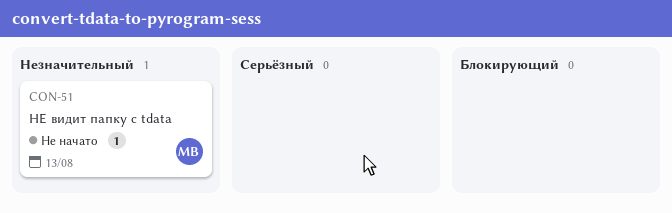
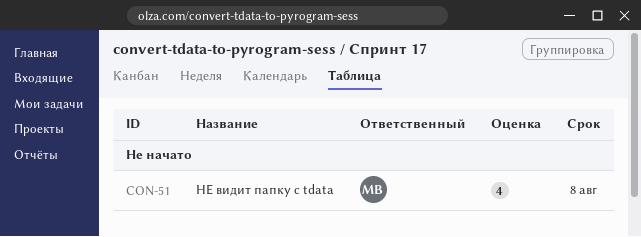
CON-51, estimate: 1 -> 4
CON-51, due: Aug 13 -> Aug 8

